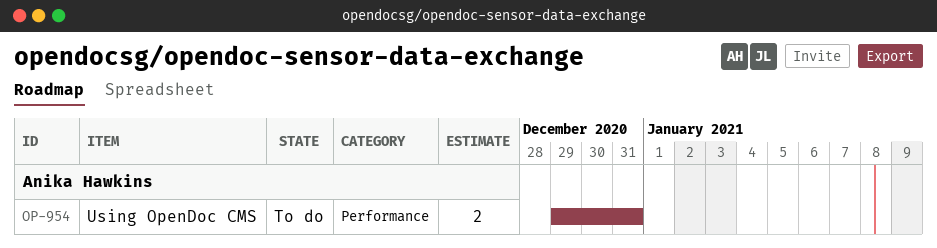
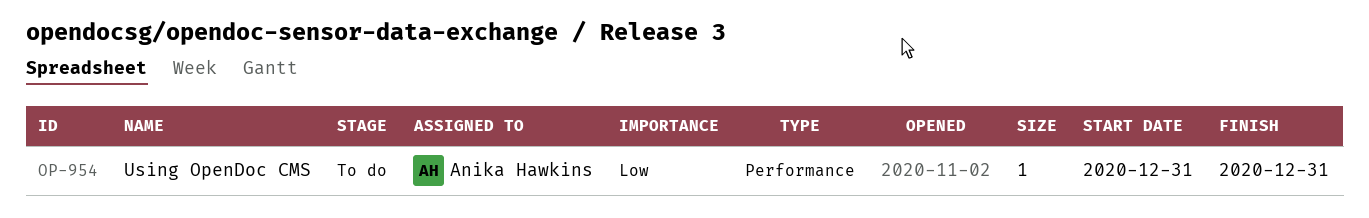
OP-954, estimate: 2 -> 1
OP-954, start: Dec 29 -> Dec 31

